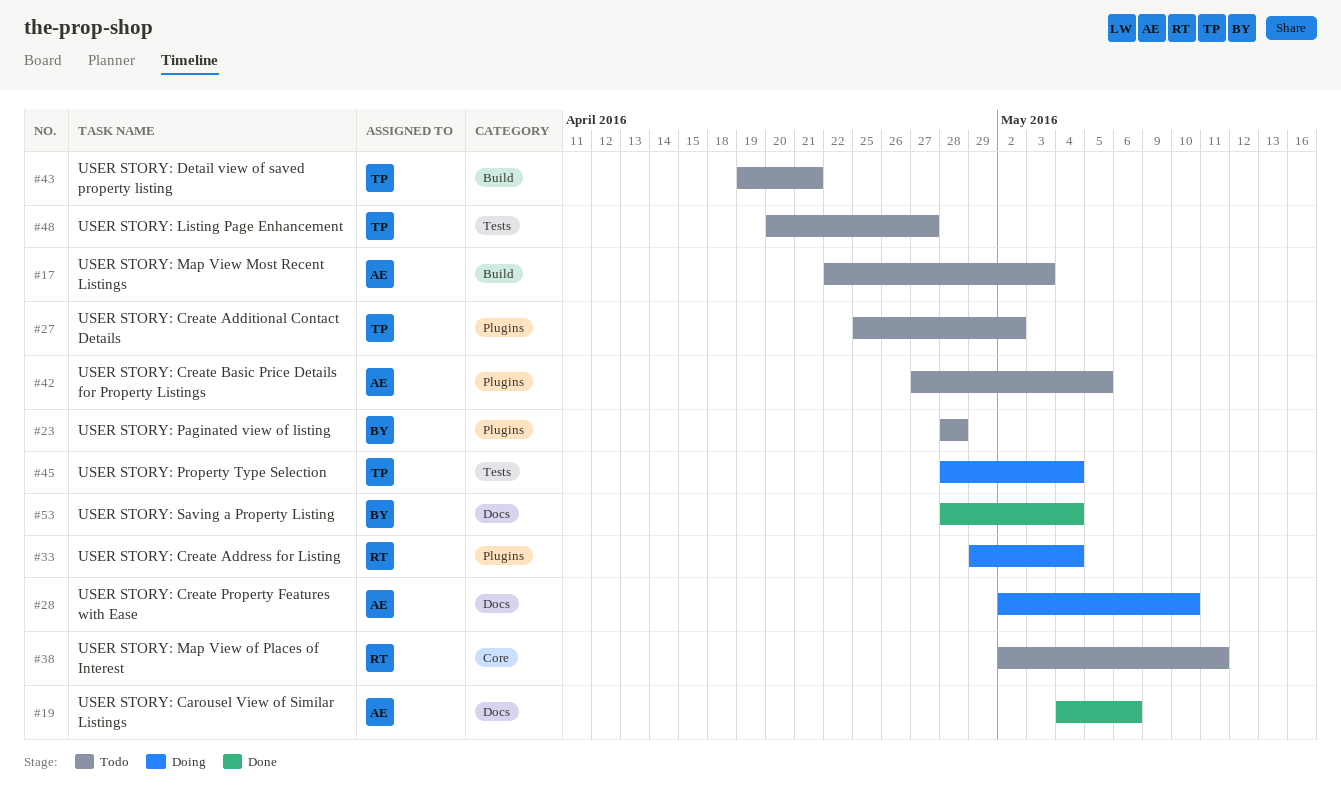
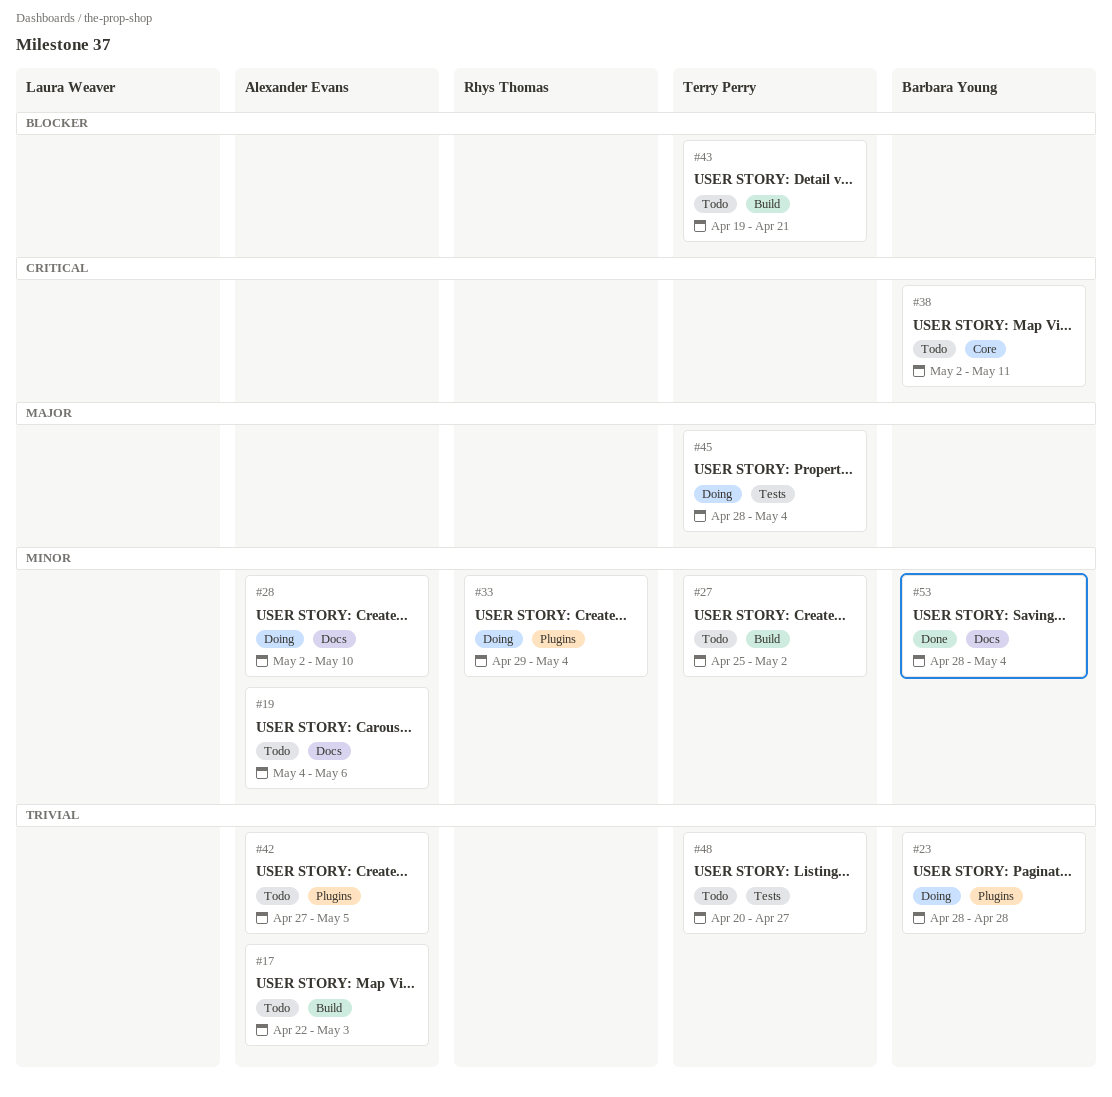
#19, status: Done -> Todo
#23, status: Todo -> Doing
#27, label: Plugins -> Build
#38, owner: Rhys Thomas -> Barbara Young

